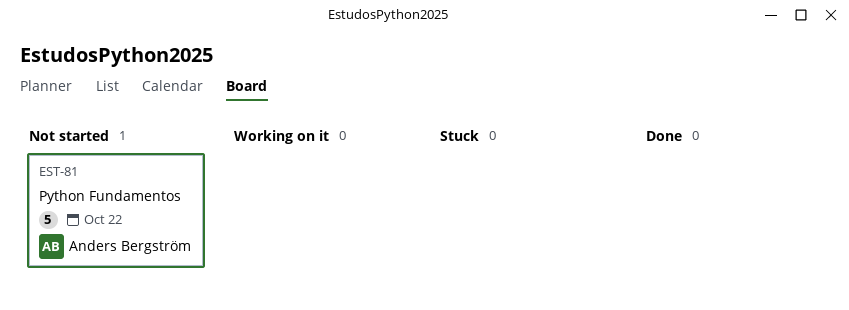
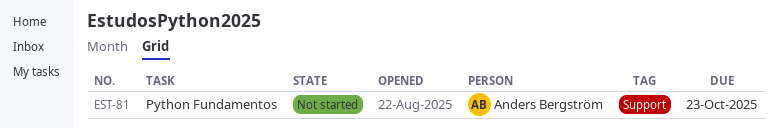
EST-81, due: Oct 22 -> Oct 23

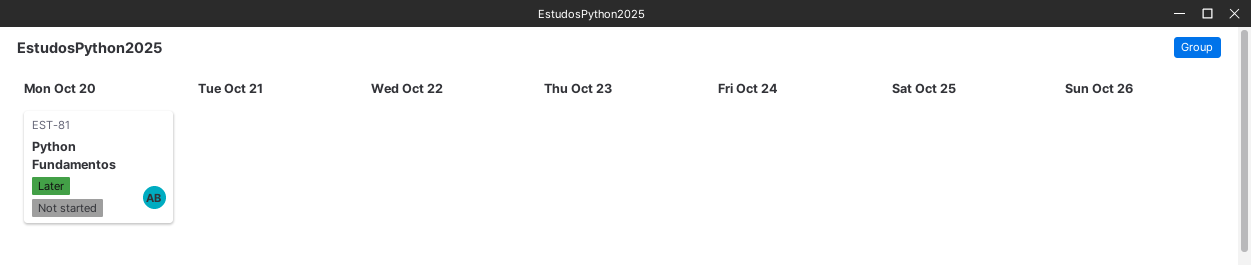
EST-81, due: Oct 23 -> Oct 20

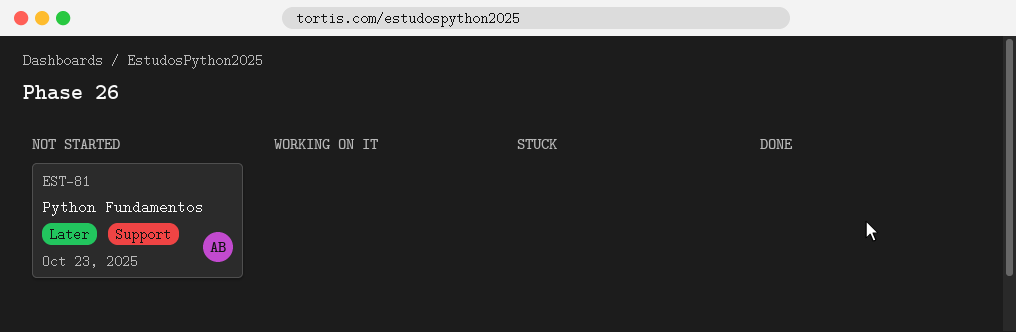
EST-81, due: Oct 20 -> Oct 23

